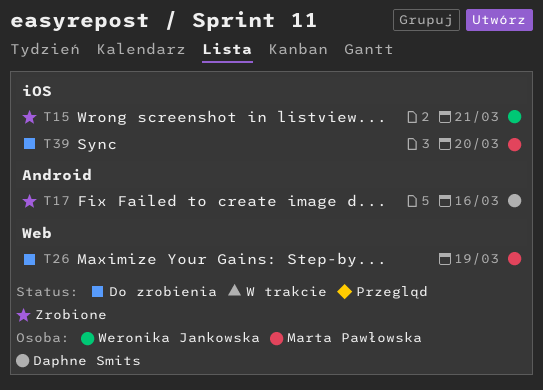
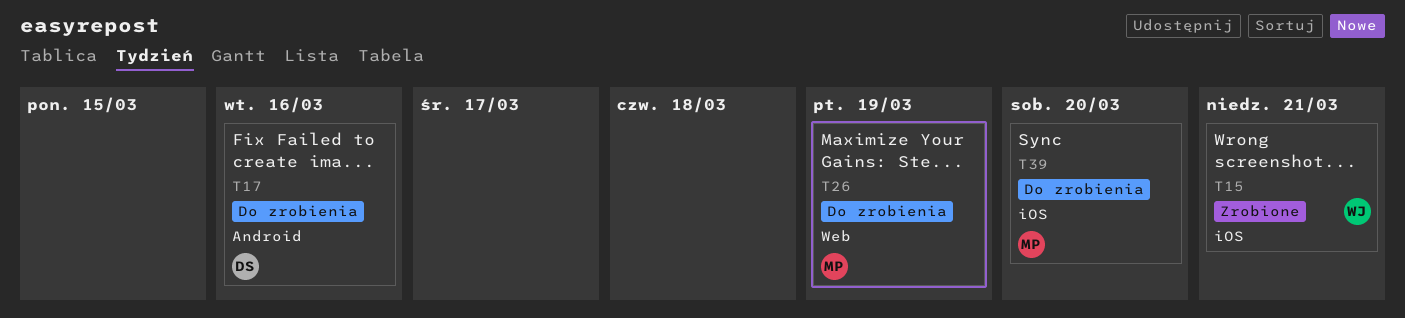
T17, status: Zrobione -> Do zrobienia

